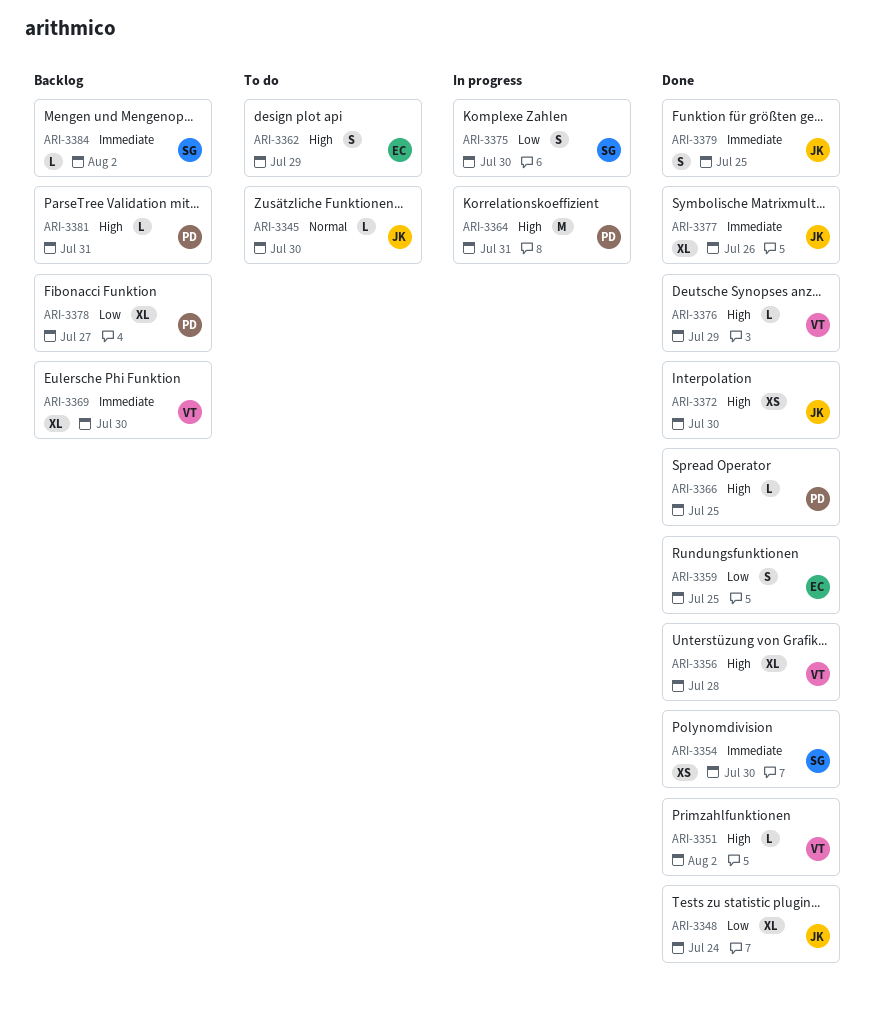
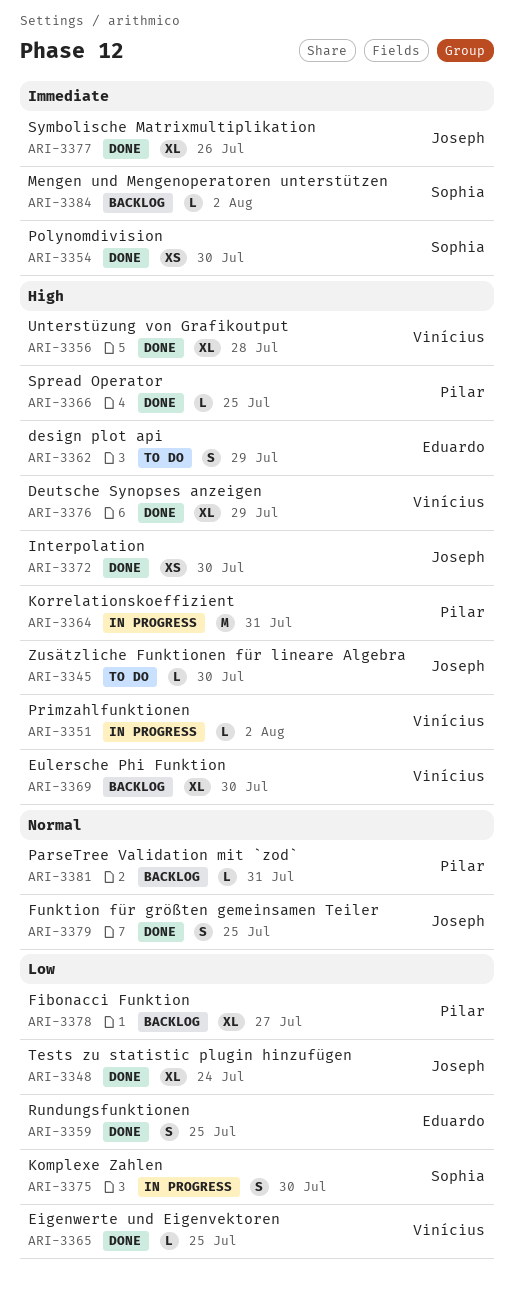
ARI-3345, priority: Normal -> High
ARI-3351, status: Done -> In progress
ARI-3365: none -> present
ARI-3369, priority: Immediate -> High
ARI-3376, estimate: L -> XL
ARI-3379, priority: Immediate -> Normal
ARI-3381, priority: High -> Normal

